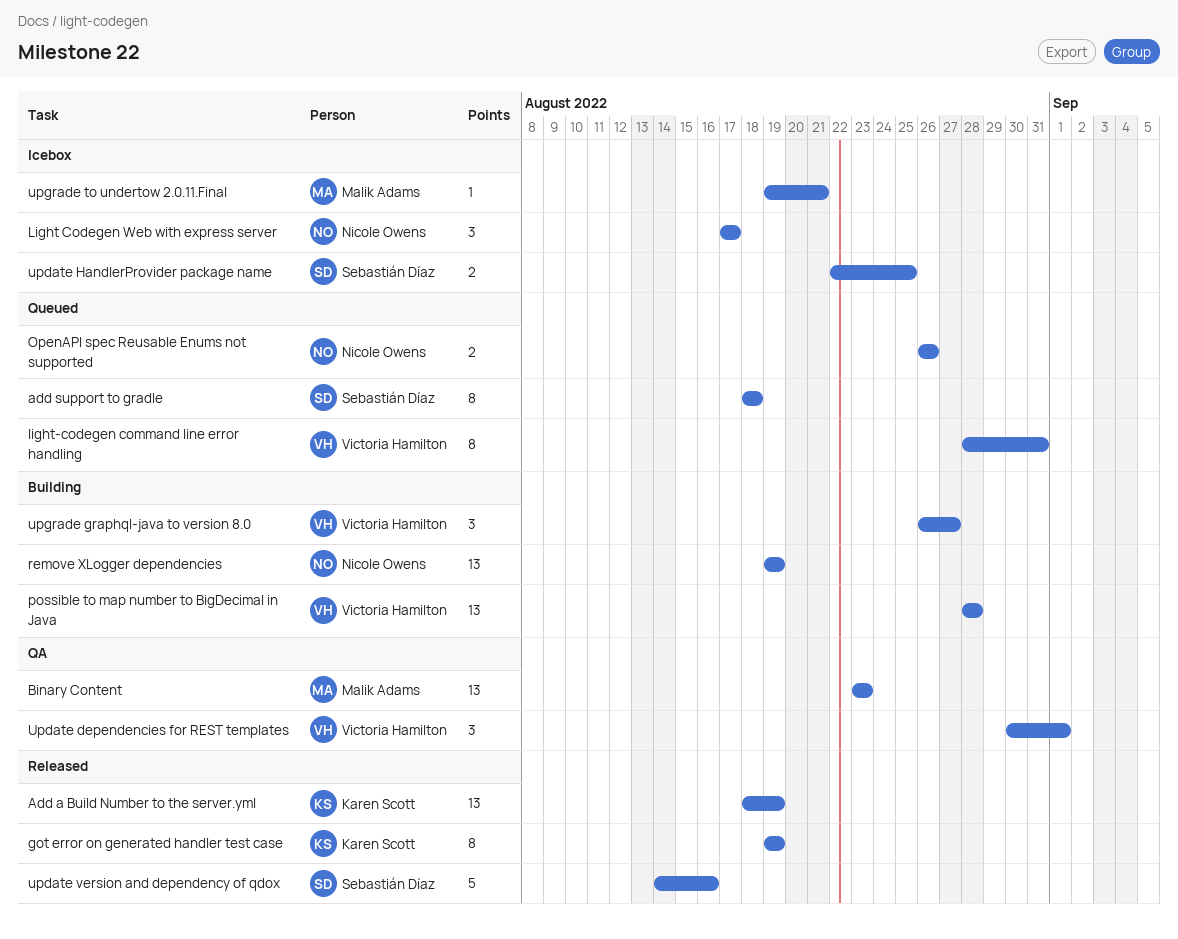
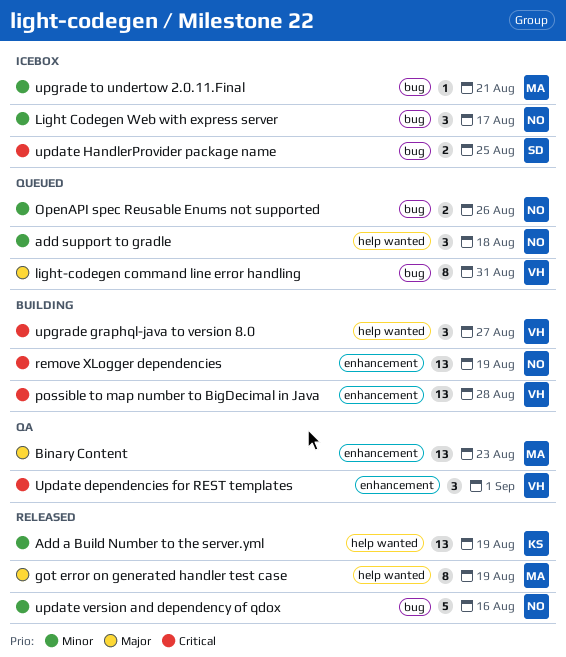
add support to gradle, owner: Sebastián Díaz -> Nicole Owens
add support to gradle, estimate: 8 -> 3
got error on generated handler test case, owner: Karen Scott -> Malik Adams
update version and dependency of qdox, owner: Sebastián Díaz -> Nicole Owens

